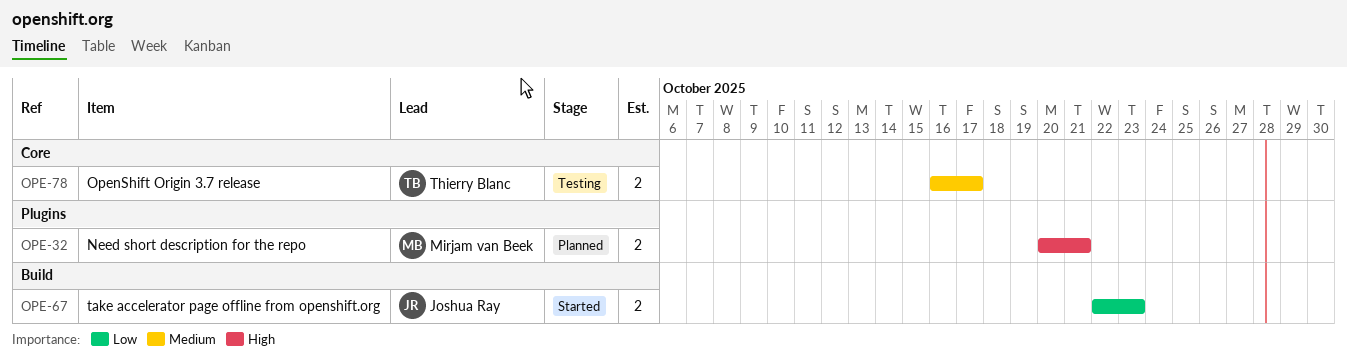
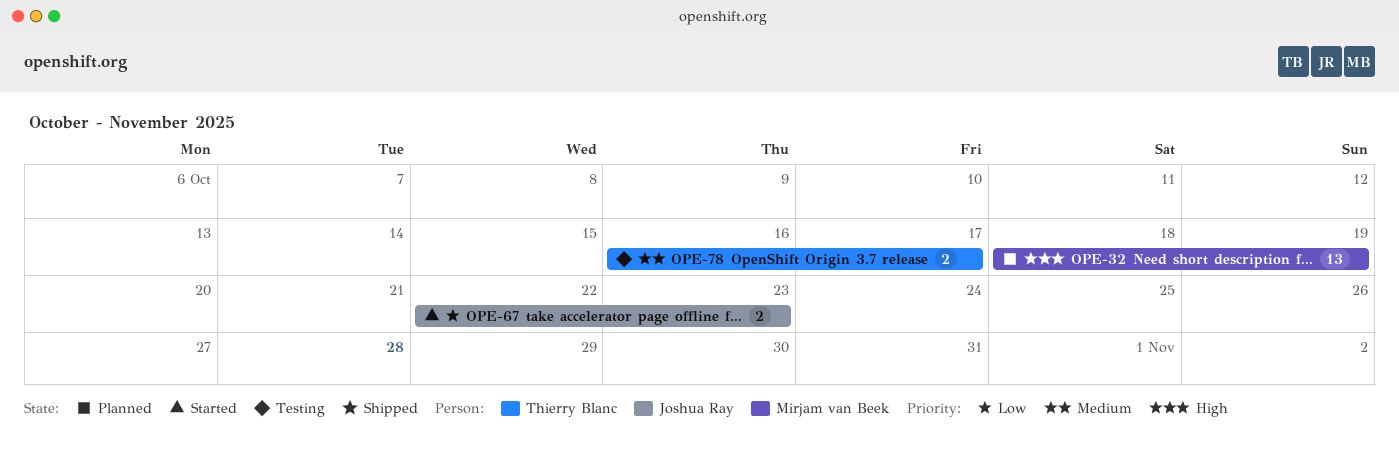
OPE-32, estimate: 2 -> 13
OPE-32, start: Oct 20 -> Oct 18
OPE-32, due: Oct 21 -> Oct 19

